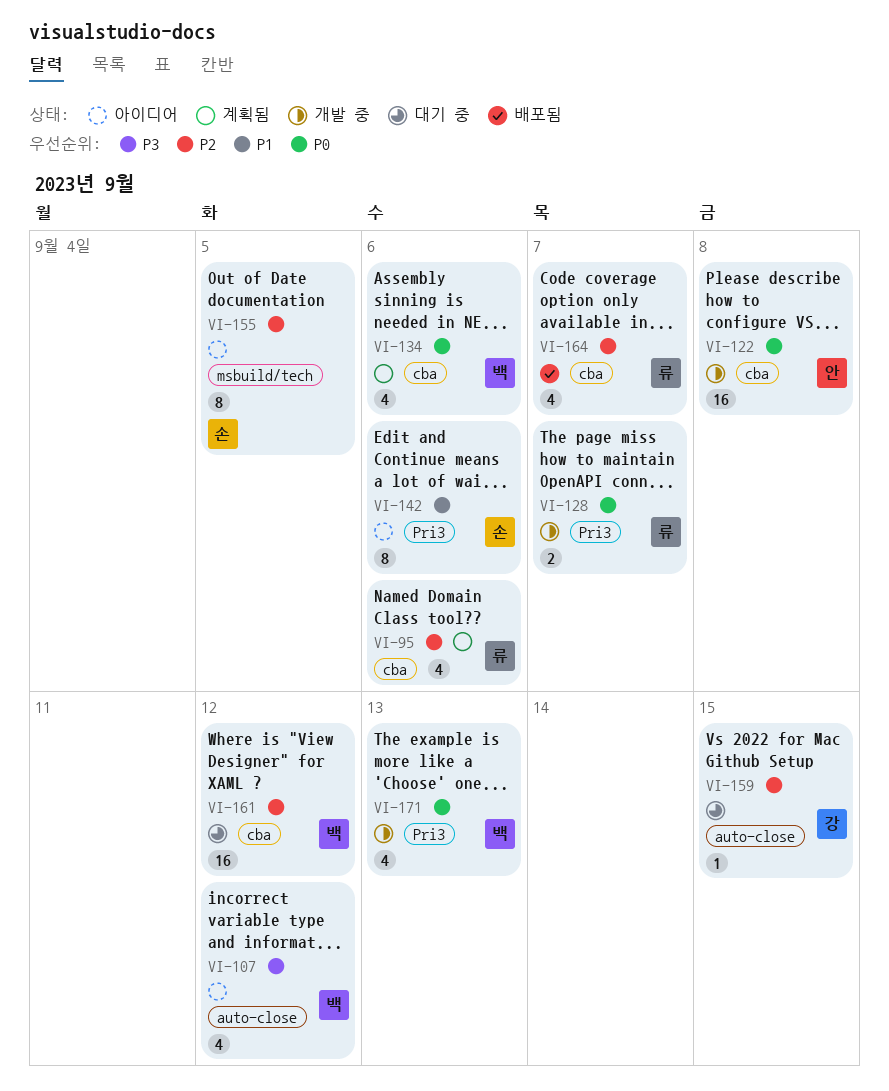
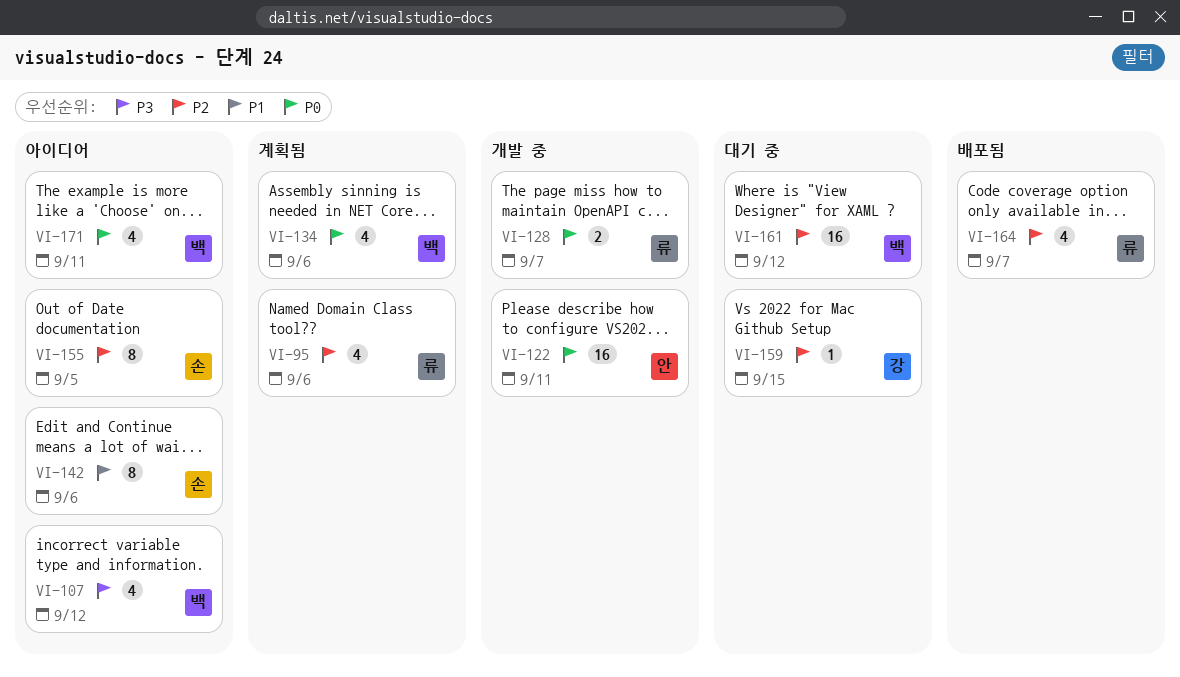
VI-122, due: Sep 8 -> Sep 11
VI-171, status: 개발 중 -> 아이디어
VI-171, due: Sep 13 -> Sep 11

